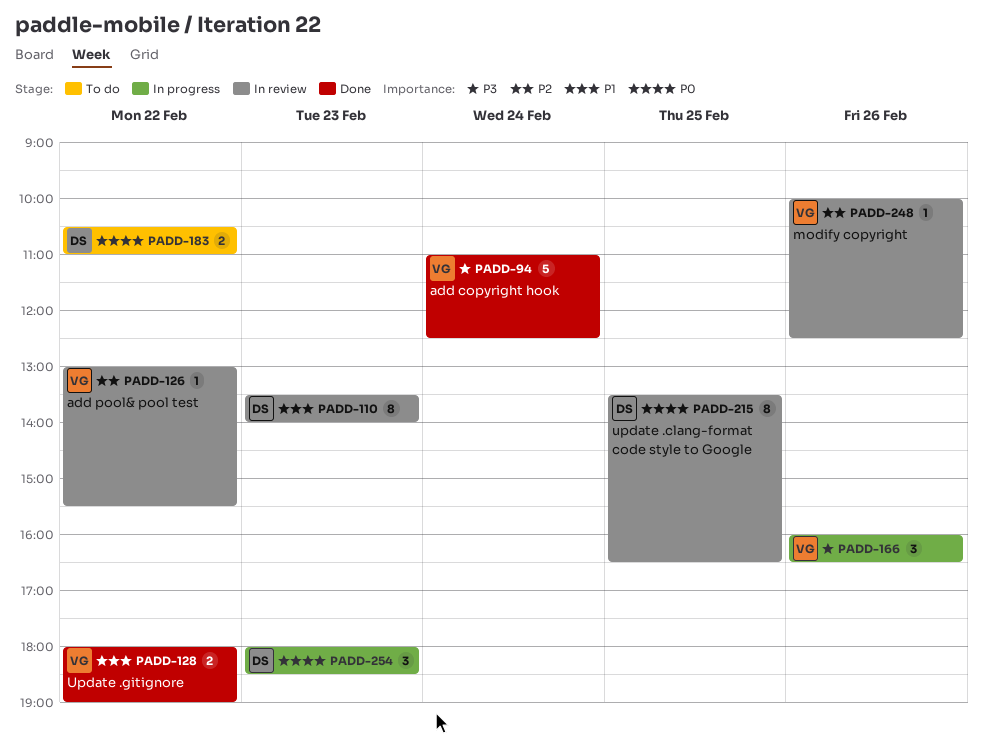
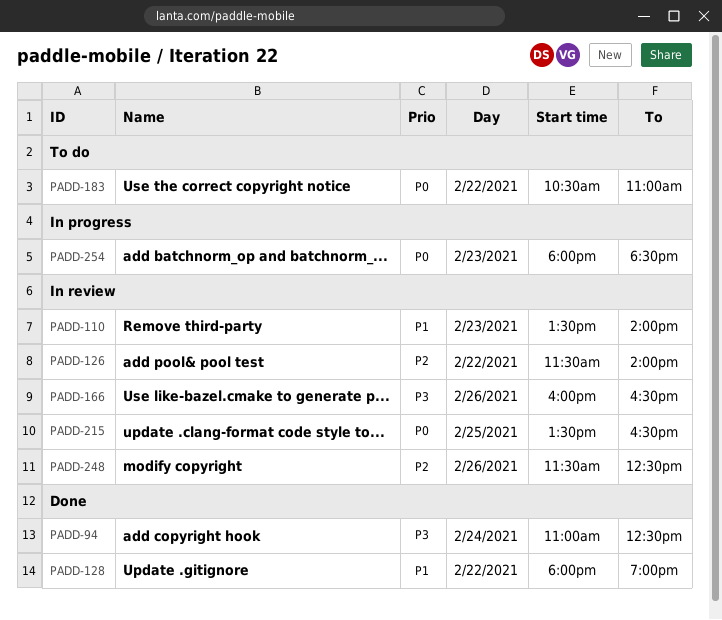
PADD-126, begins: 13:00 -> 11:30
PADD-126, ends: 15:30 -> 14:00
PADD-166, status: In progress -> In review
PADD-248, begins: 10:00 -> 11:30

